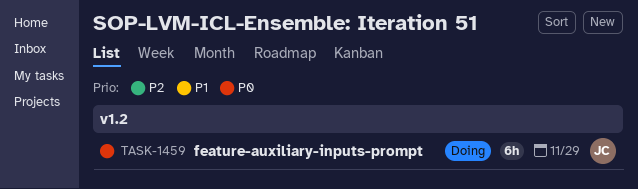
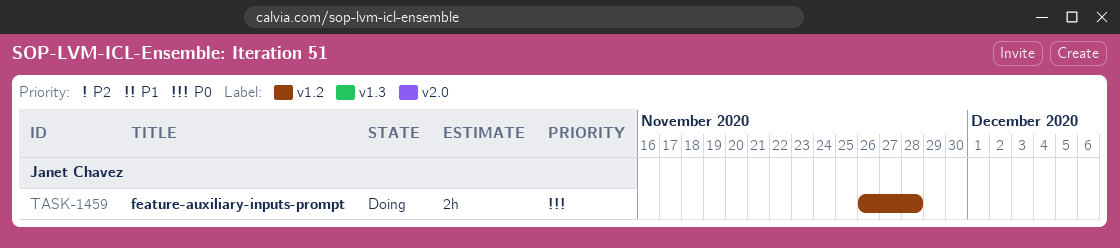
TASK-1459, estimate: 6h -> 2h
TASK-1459, due: Nov 29 -> Nov 28

